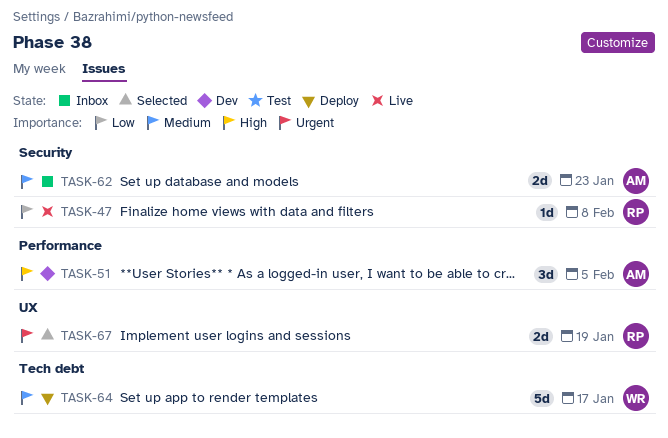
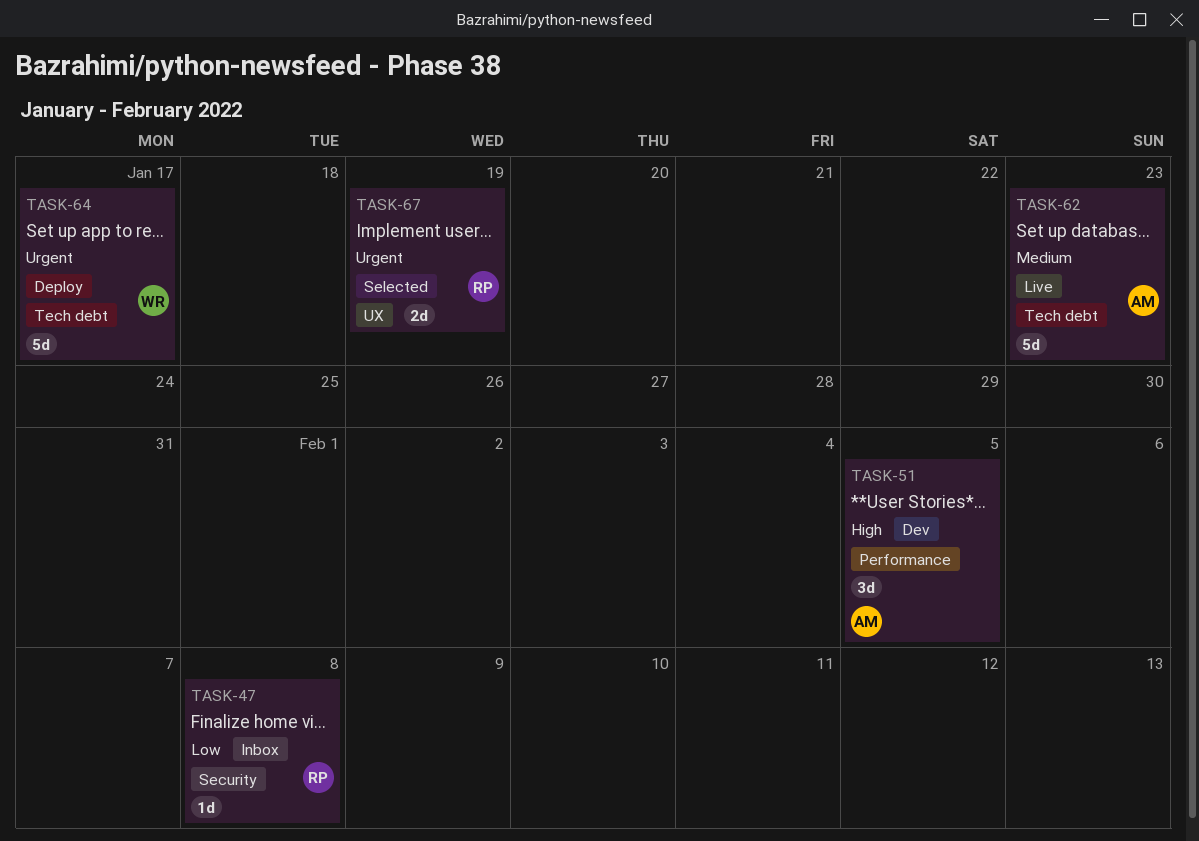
TASK-47, status: Live -> Inbox
TASK-62, status: Inbox -> Live
TASK-62, label: Security -> Tech debt
TASK-62, estimate: 2d -> 5d
TASK-64, priority: Medium -> Urgent

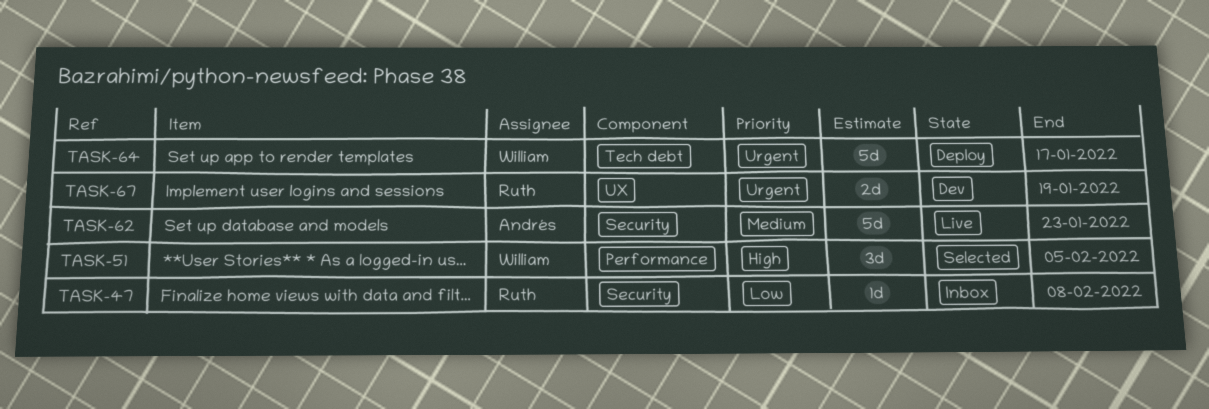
TASK-51, status: Dev -> Selected
TASK-51, owner: Andrés -> William
TASK-62, label: Tech debt -> Security
TASK-67, status: Selected -> Dev

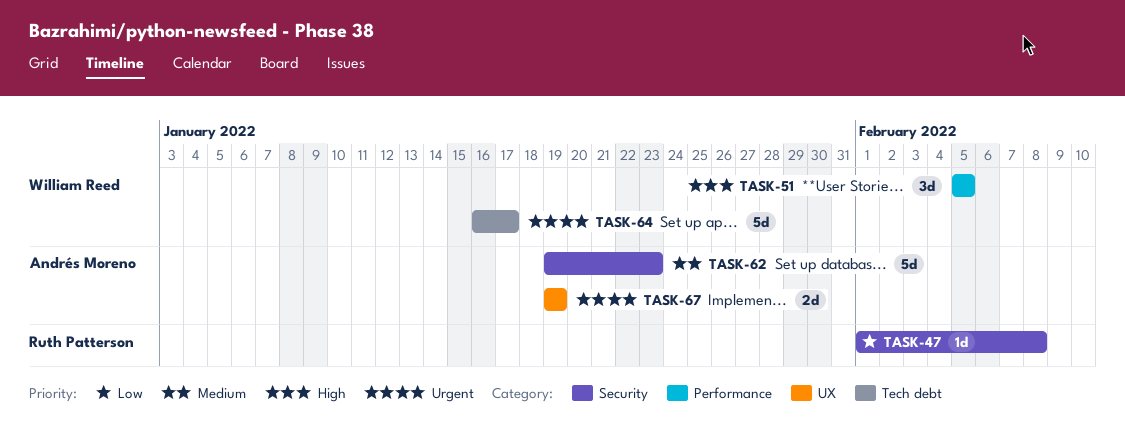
TASK-67, owner: Ruth Patterson -> Andrés Moreno

